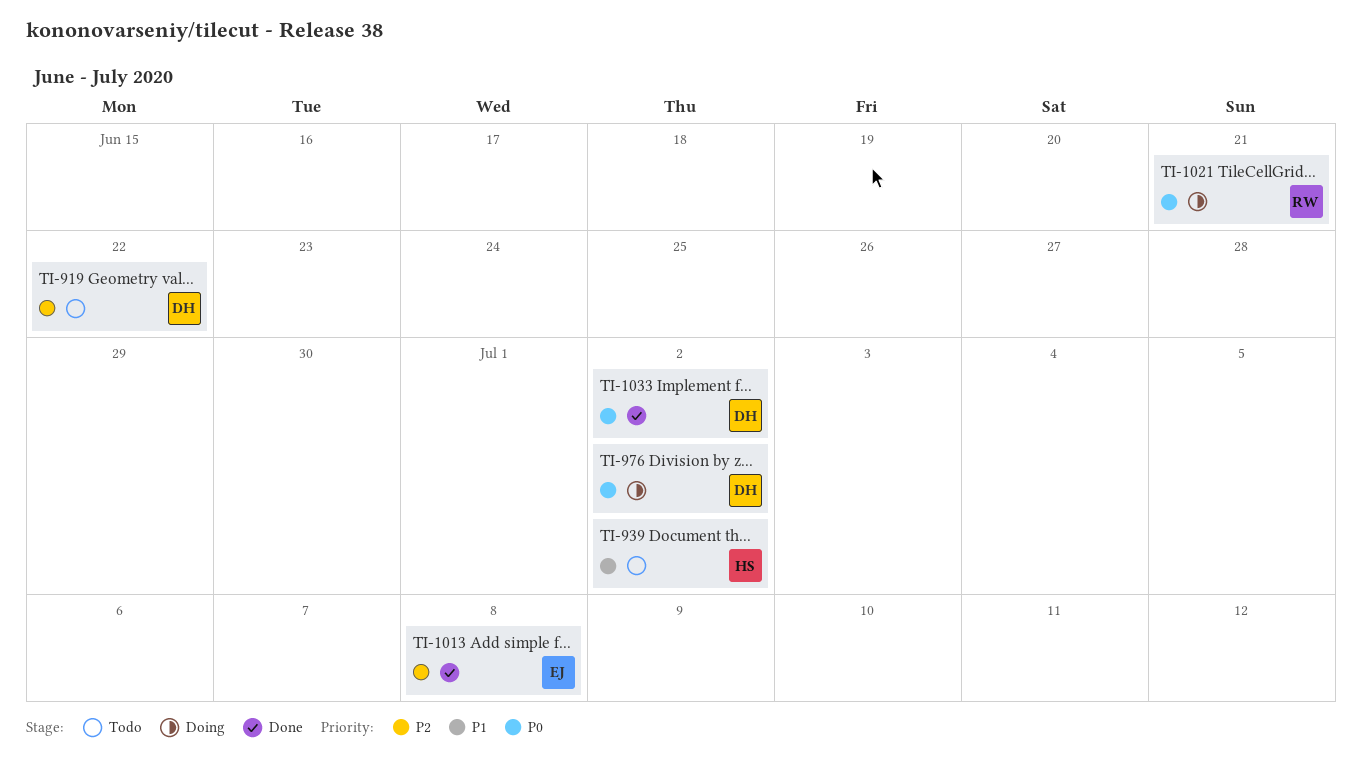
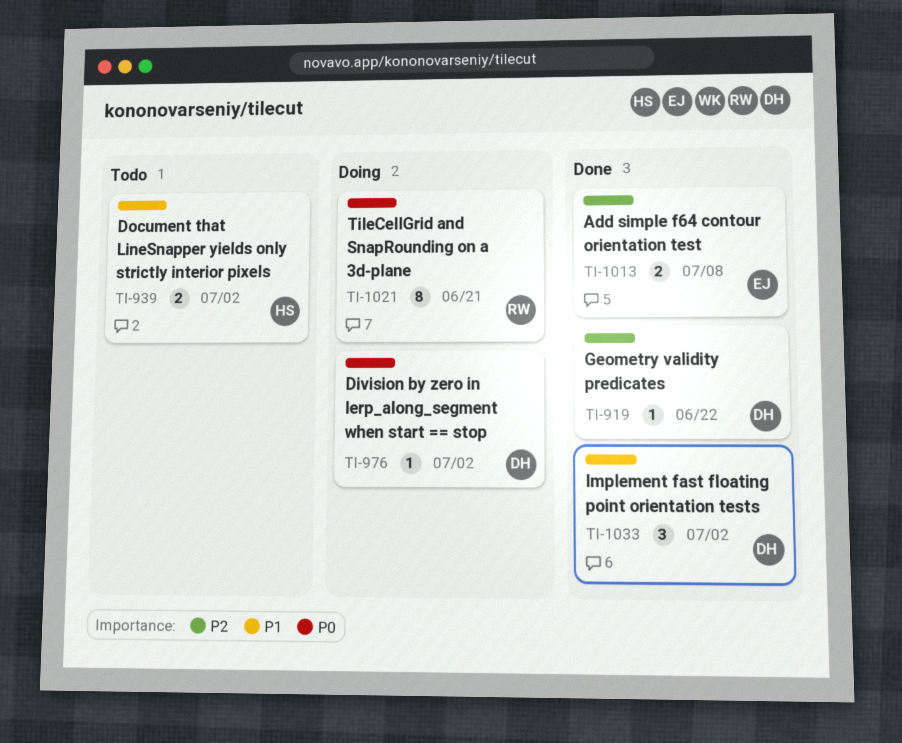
TI-919, status: Todo -> Done
TI-1033, priority: P0 -> P1

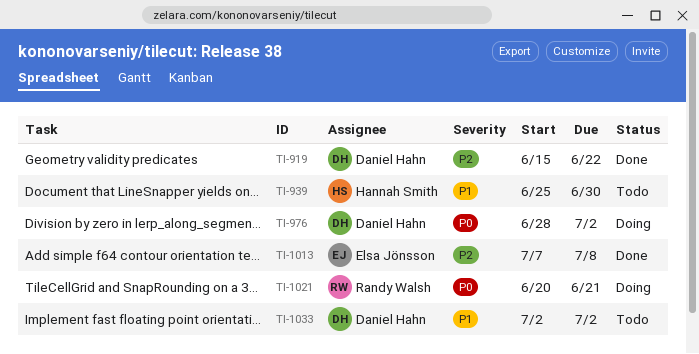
TI-939, due: Jul 2 -> Jun 30
TI-1033, status: Done -> Todo

